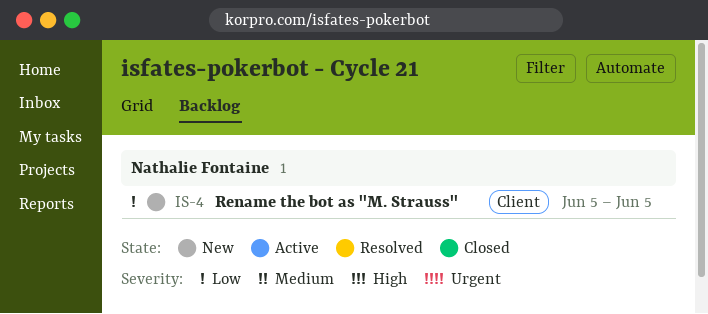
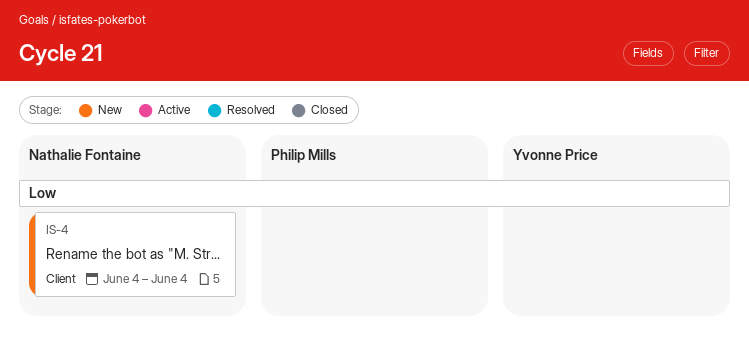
IS-4, start: Jun 5 -> Jun 4
IS-4, due: Jun 5 -> Jun 4

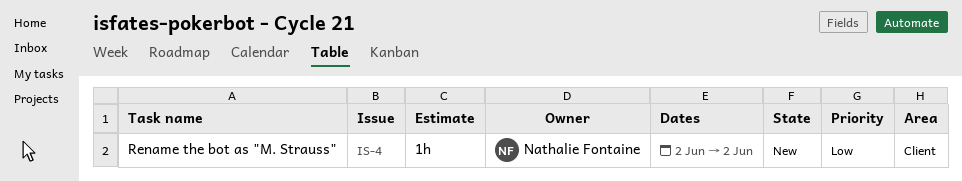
IS-4, start: Jun 4 -> Jun 2
IS-4, due: Jun 4 -> Jun 2

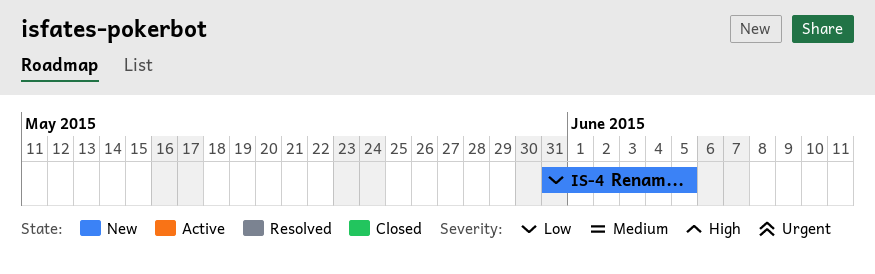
IS-4, start: Jun 2 -> May 31
IS-4, due: Jun 2 -> Jun 5

